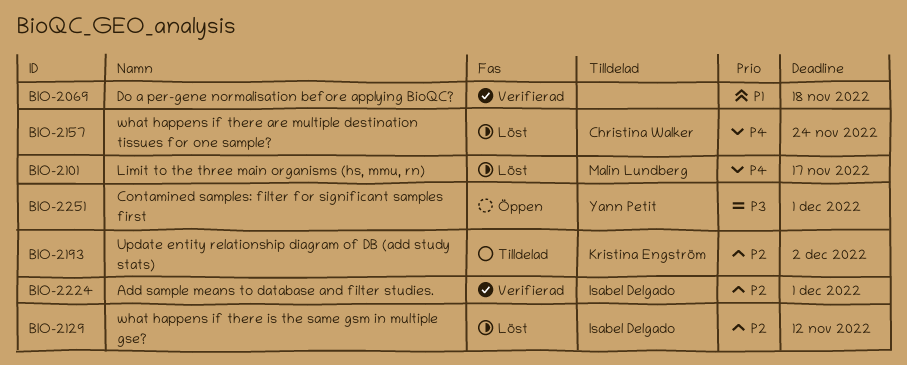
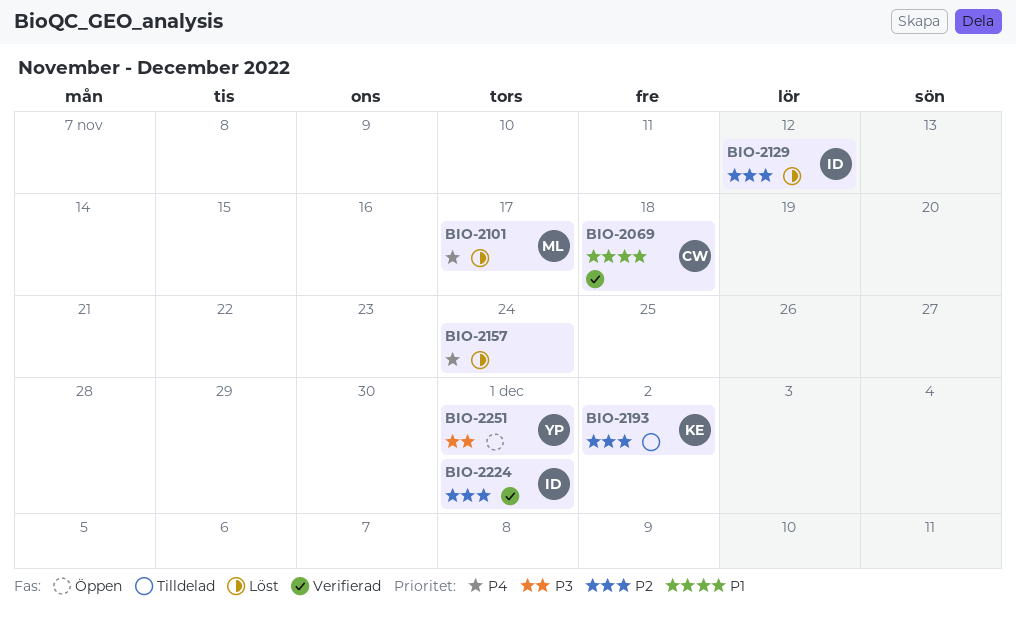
BIO-2069, owner: none -> Christina Walker
BIO-2157, owner: Christina Walker -> none

